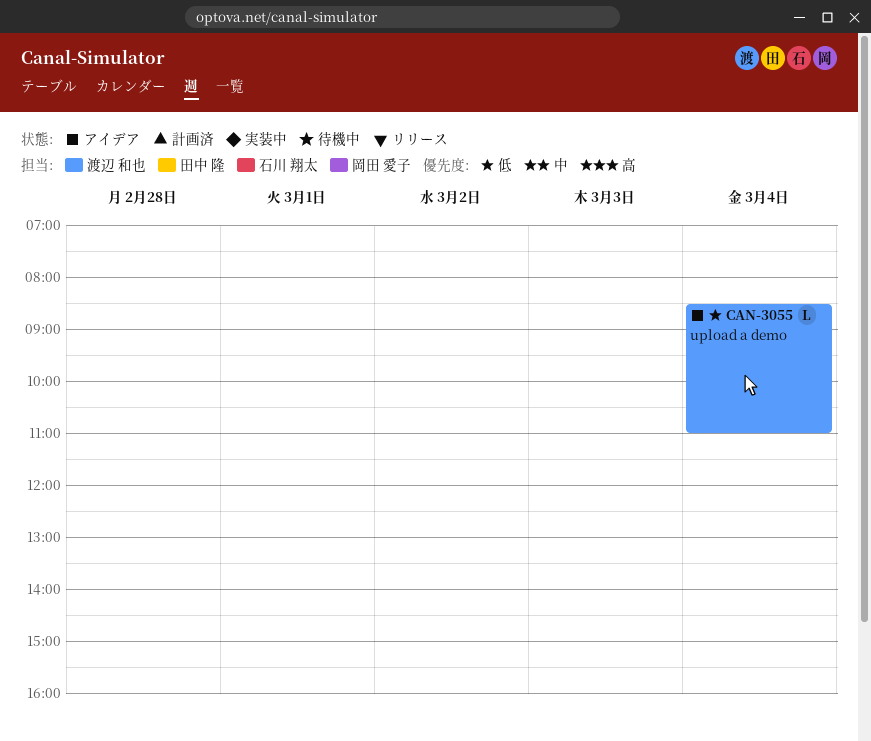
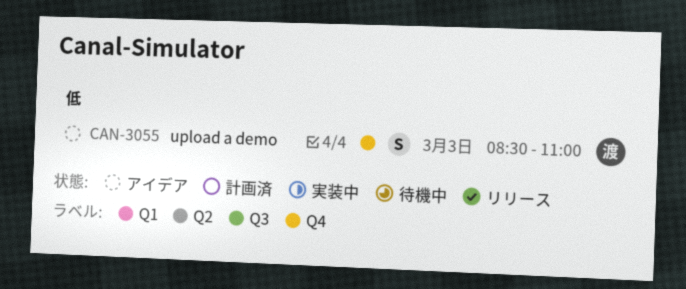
CAN-3055, estimate: L -> S
CAN-3055, day: Mar 4 -> Mar 3

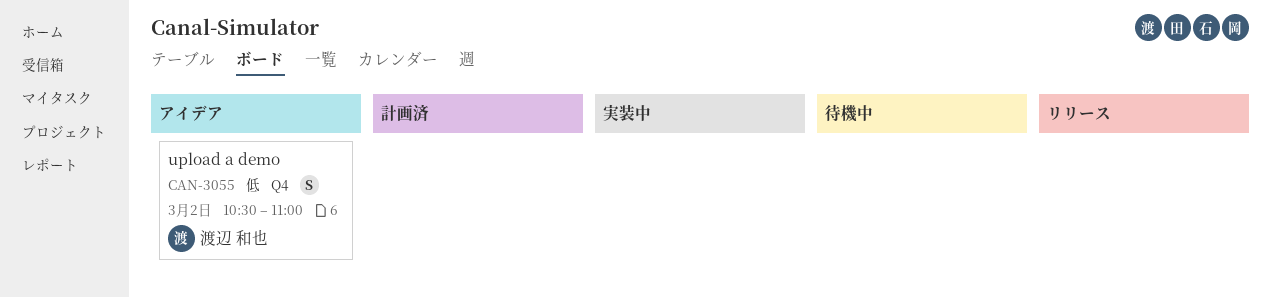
CAN-3055, day: Mar 3 -> Mar 2
CAN-3055, begins: 08:30 -> 10:30

